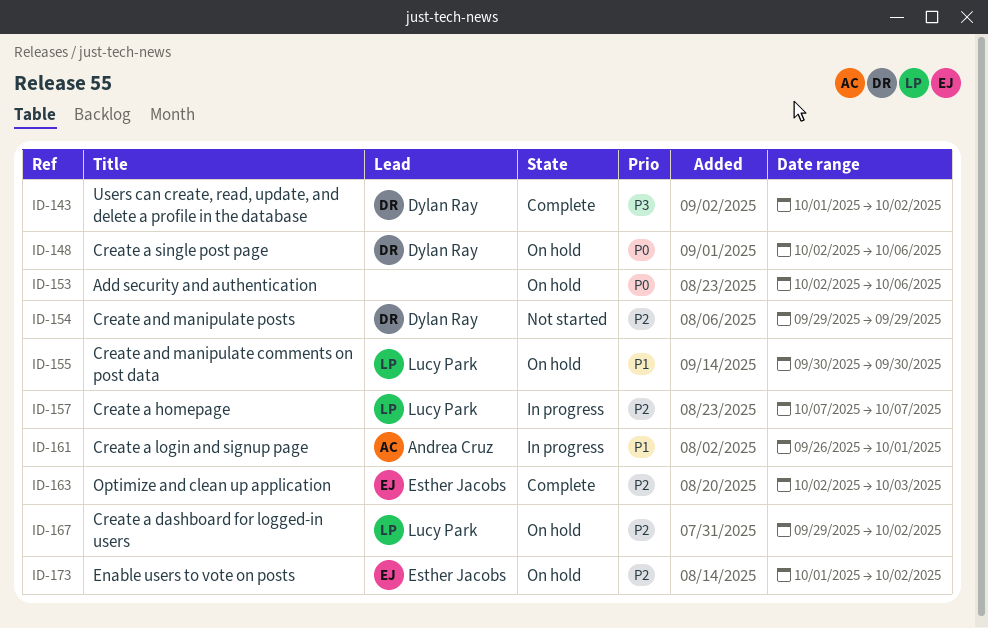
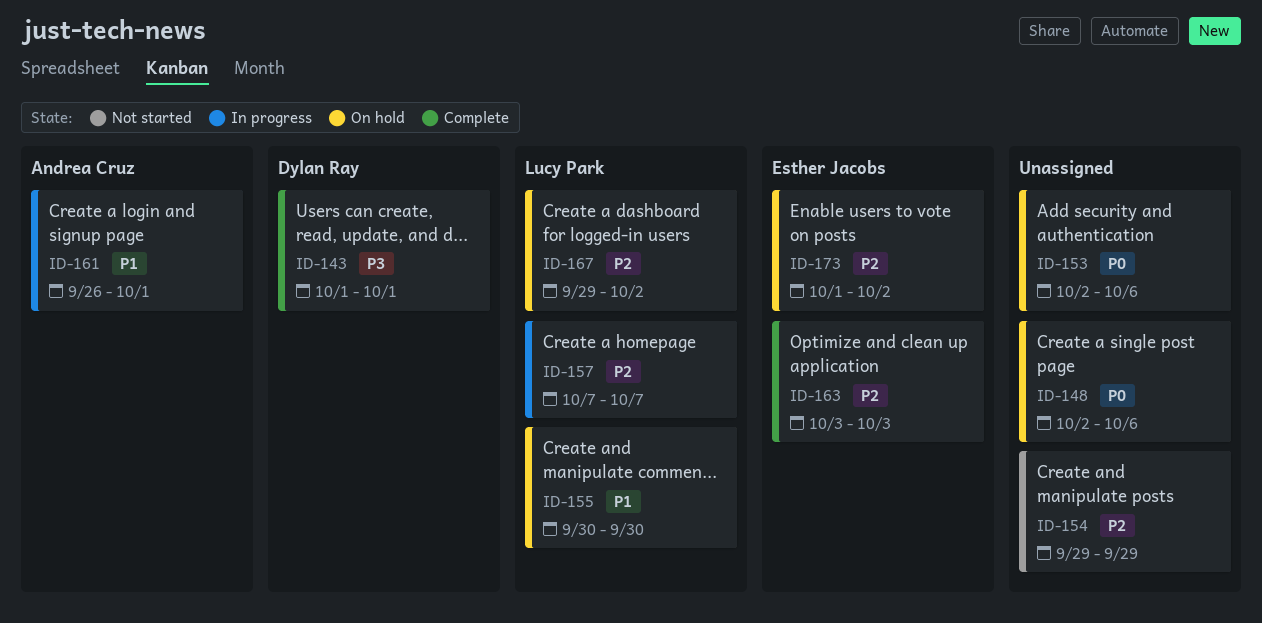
ID-143, due: Oct 2 -> Oct 1
ID-148, owner: Dylan Ray -> none
ID-154, owner: Dylan Ray -> none
ID-163, start: Oct 2 -> Oct 3

